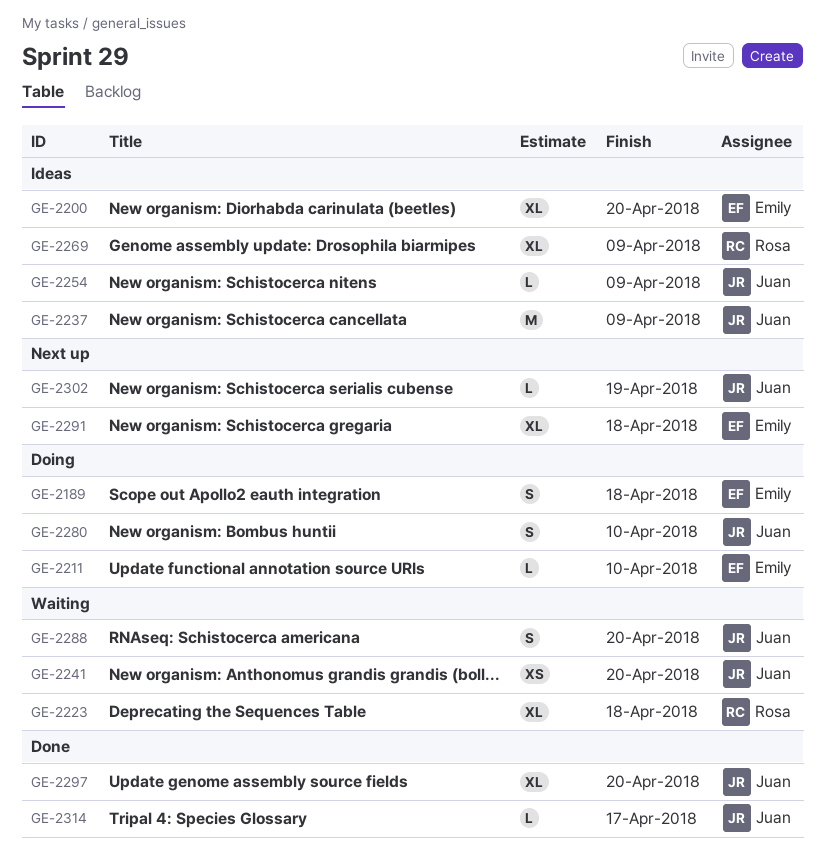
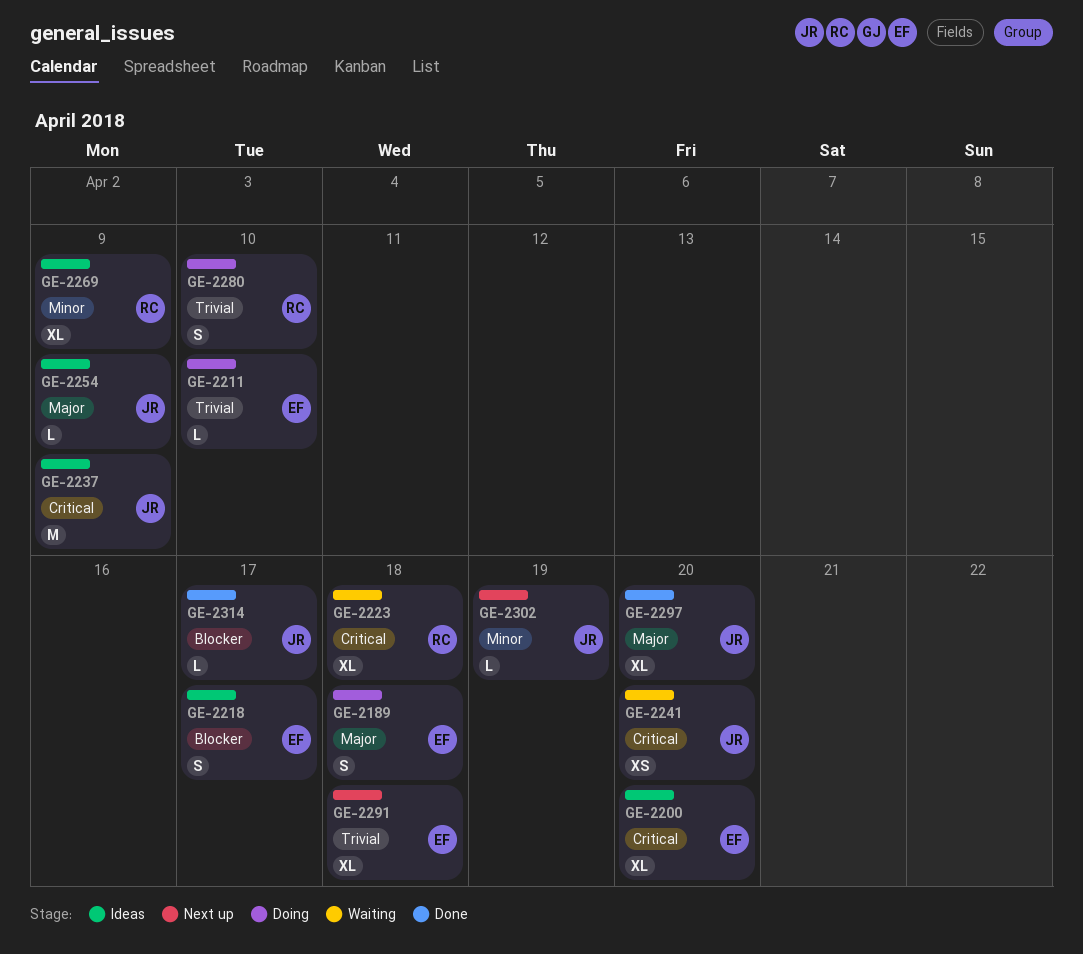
GE-2218: none -> present
GE-2280, owner: Juan -> Rosa
GE-2288: present -> none

